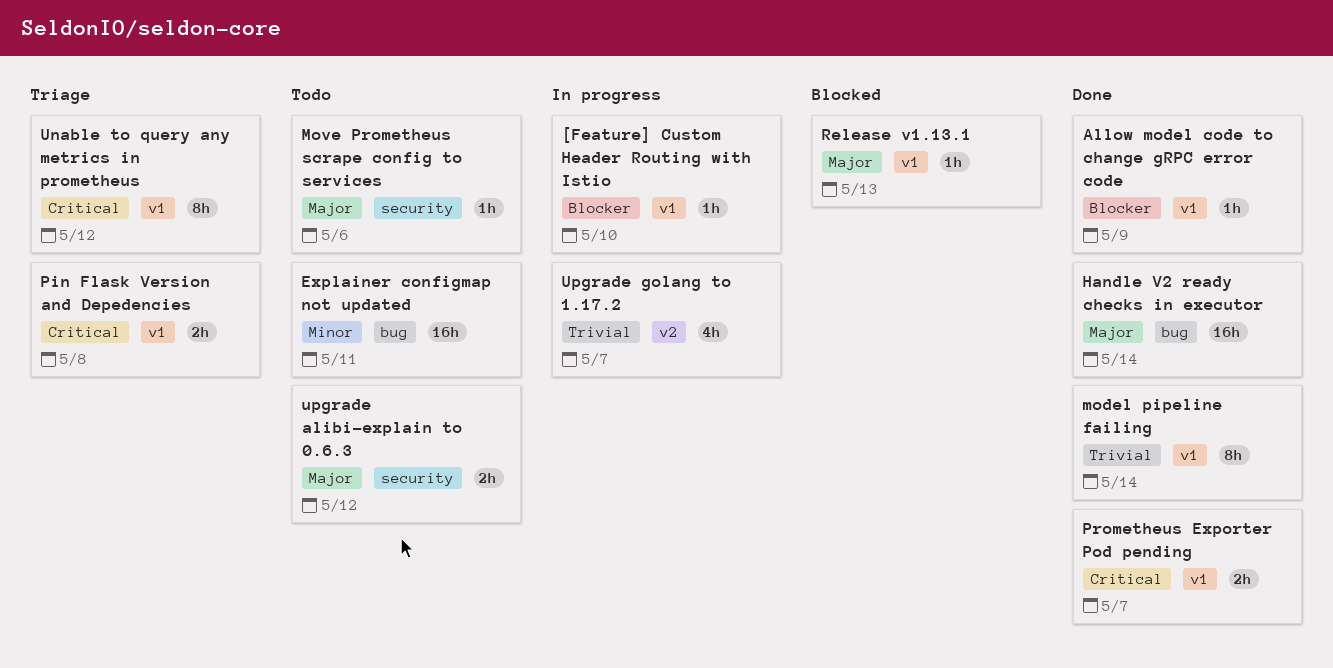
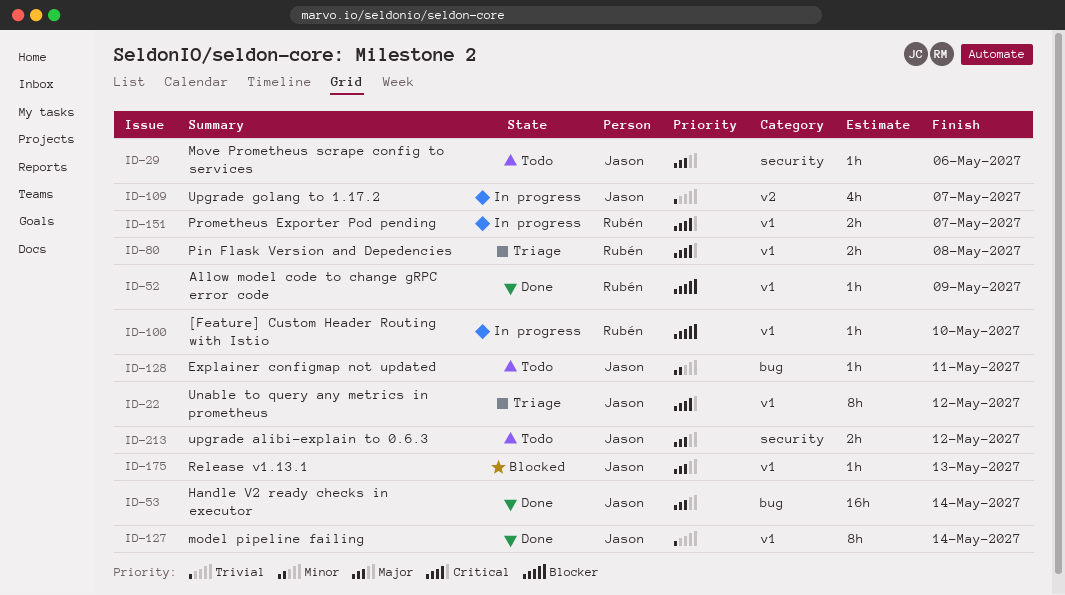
Explainer configmap not updated, estimate: 16h -> 1h
Prometheus Exporter Pod pending, status: Done -> In progress

